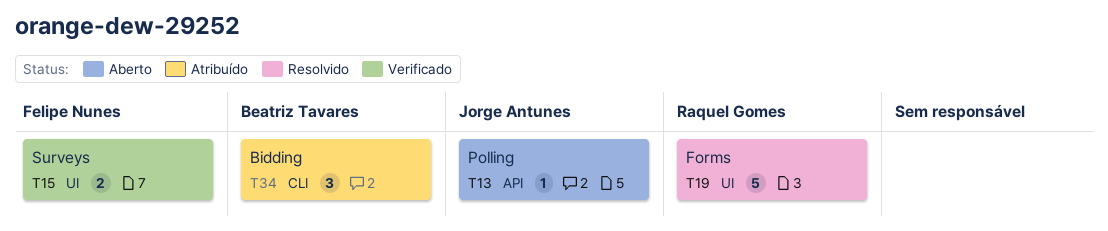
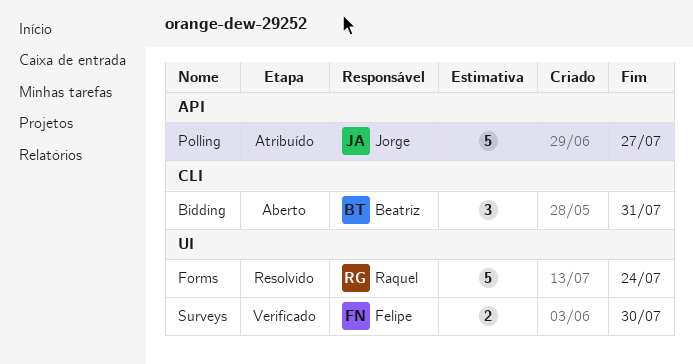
Bidding, status: Atribuído -> Aberto
Polling, status: Aberto -> Atribuído
Polling, estimate: 1 -> 5

